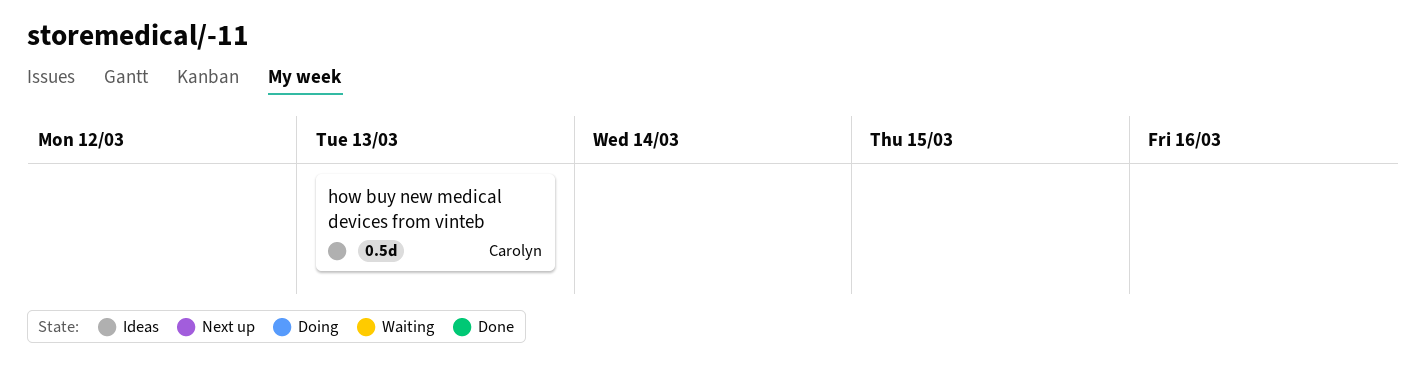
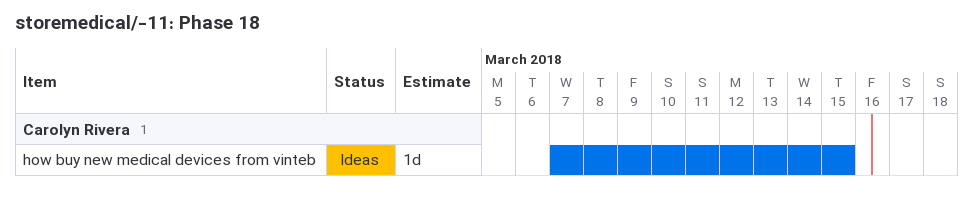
how buy new medical devices from vinteb, estimate: 0.5d -> 1d
how buy new medical devices from vinteb, due: Mar 13 -> Mar 15

